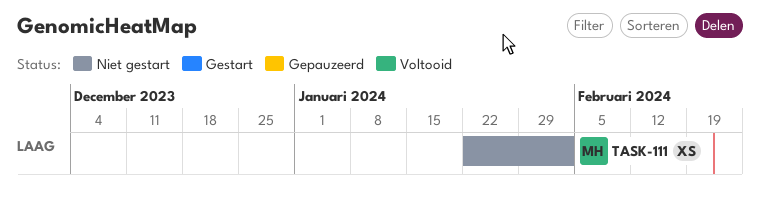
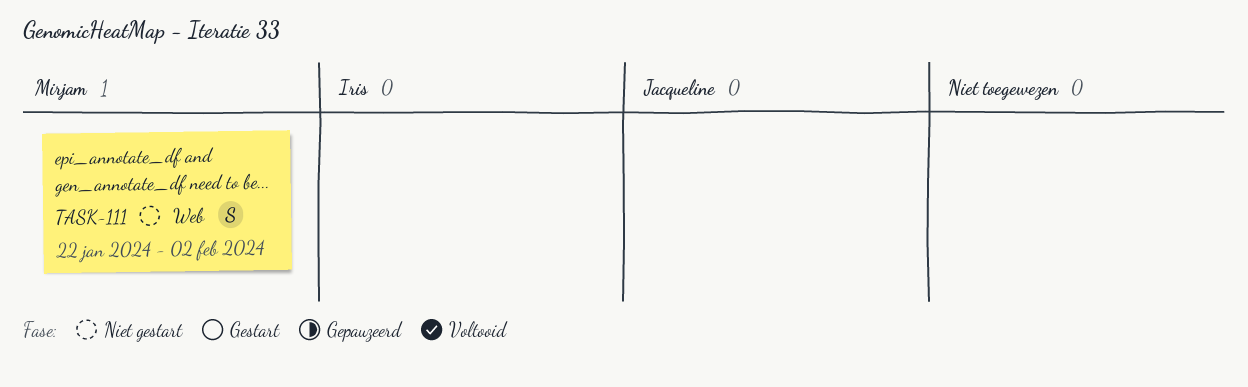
TASK-111, estimate: XS -> S

